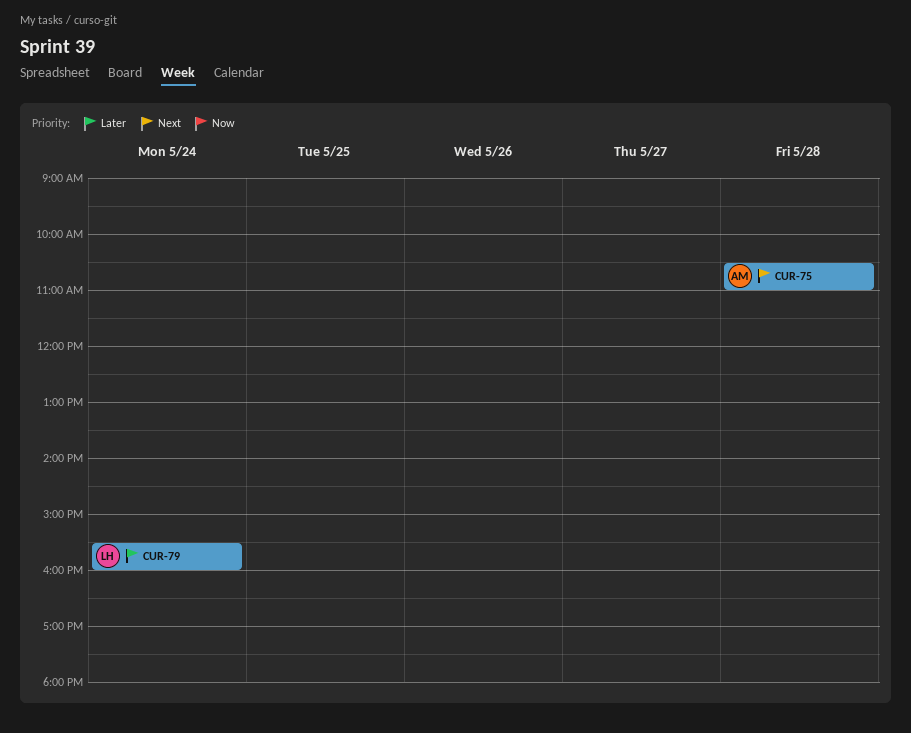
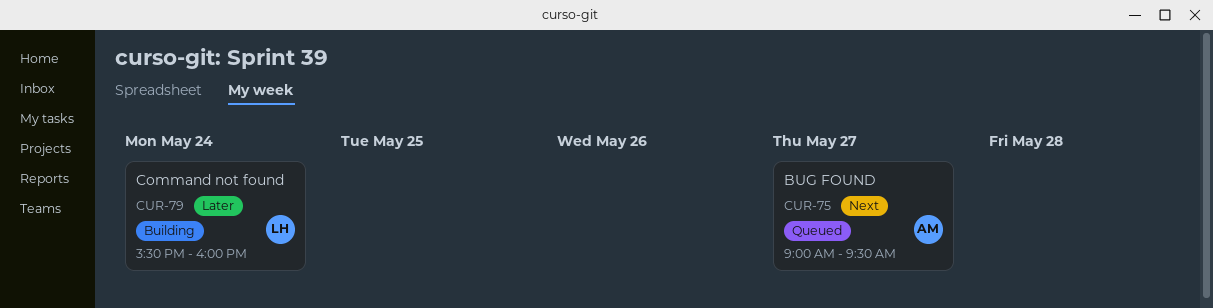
CUR-75, day: May 28 -> May 27
CUR-75, begins: 10:30 -> 09:00
CUR-75, ends: 11:00 -> 09:30

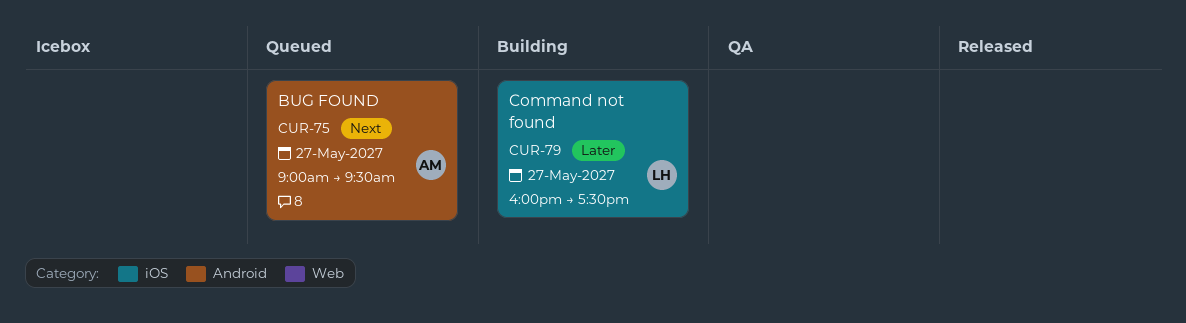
CUR-79, day: May 24 -> May 27
CUR-79, begins: 15:30 -> 16:00
CUR-79, ends: 16:00 -> 17:30

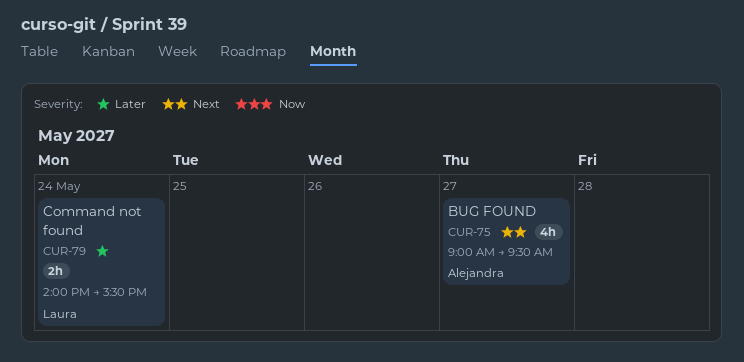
CUR-79, day: May 27 -> May 24
CUR-79, begins: 16:00 -> 14:00
CUR-79, ends: 17:30 -> 15:30

